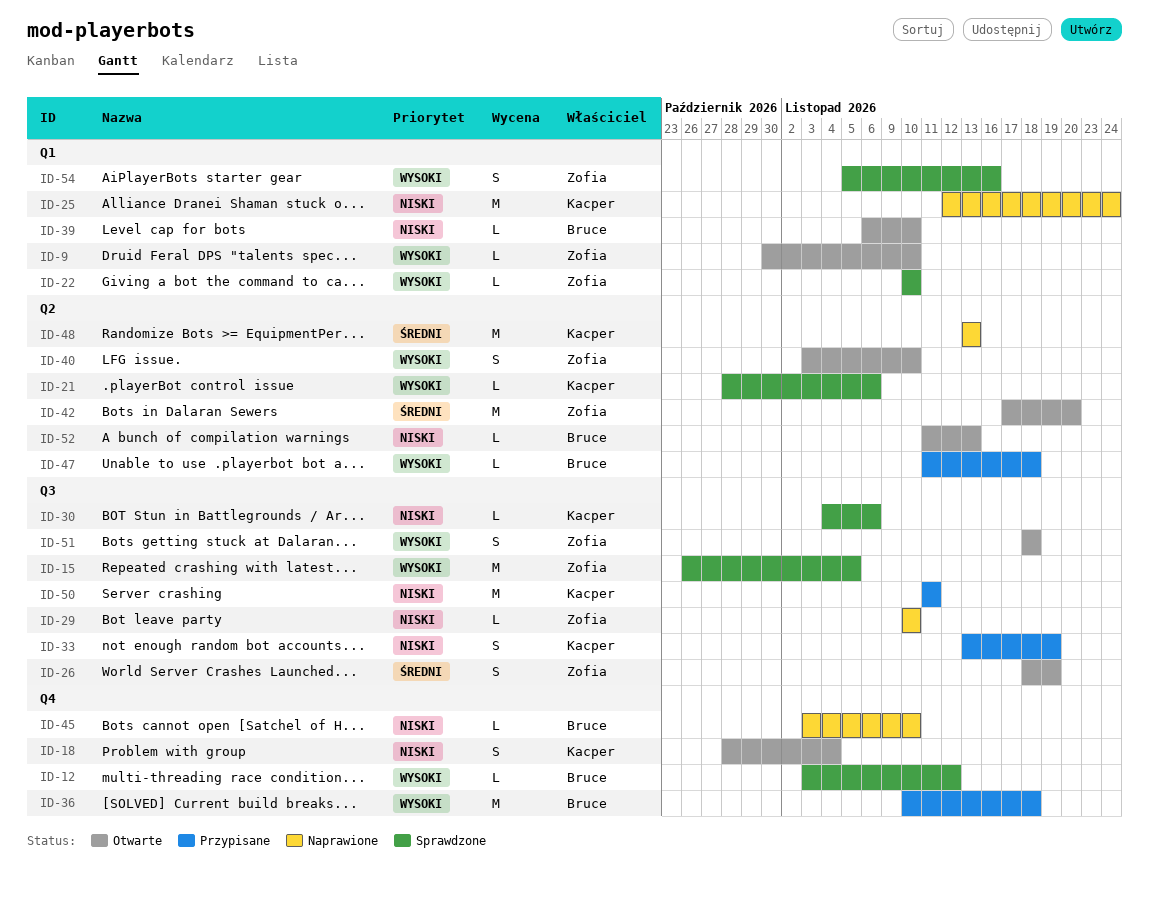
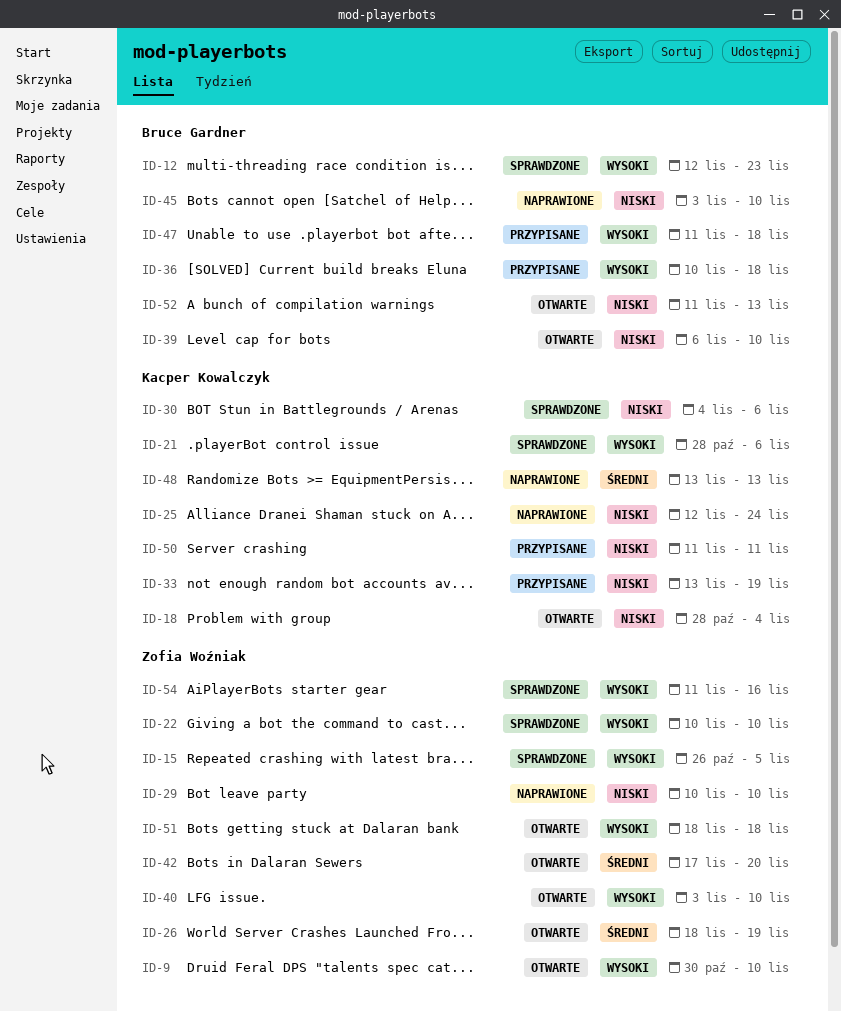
ID-12, start: Nov 3 -> Nov 12
ID-12, due: Nov 12 -> Nov 23
ID-54, start: Nov 5 -> Nov 11

